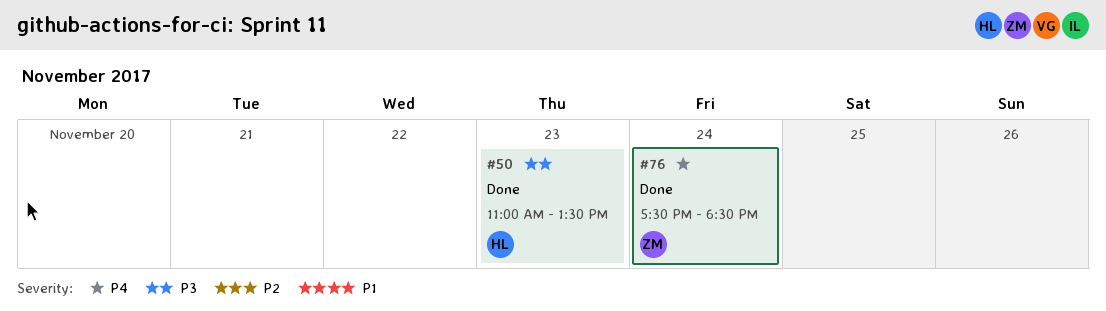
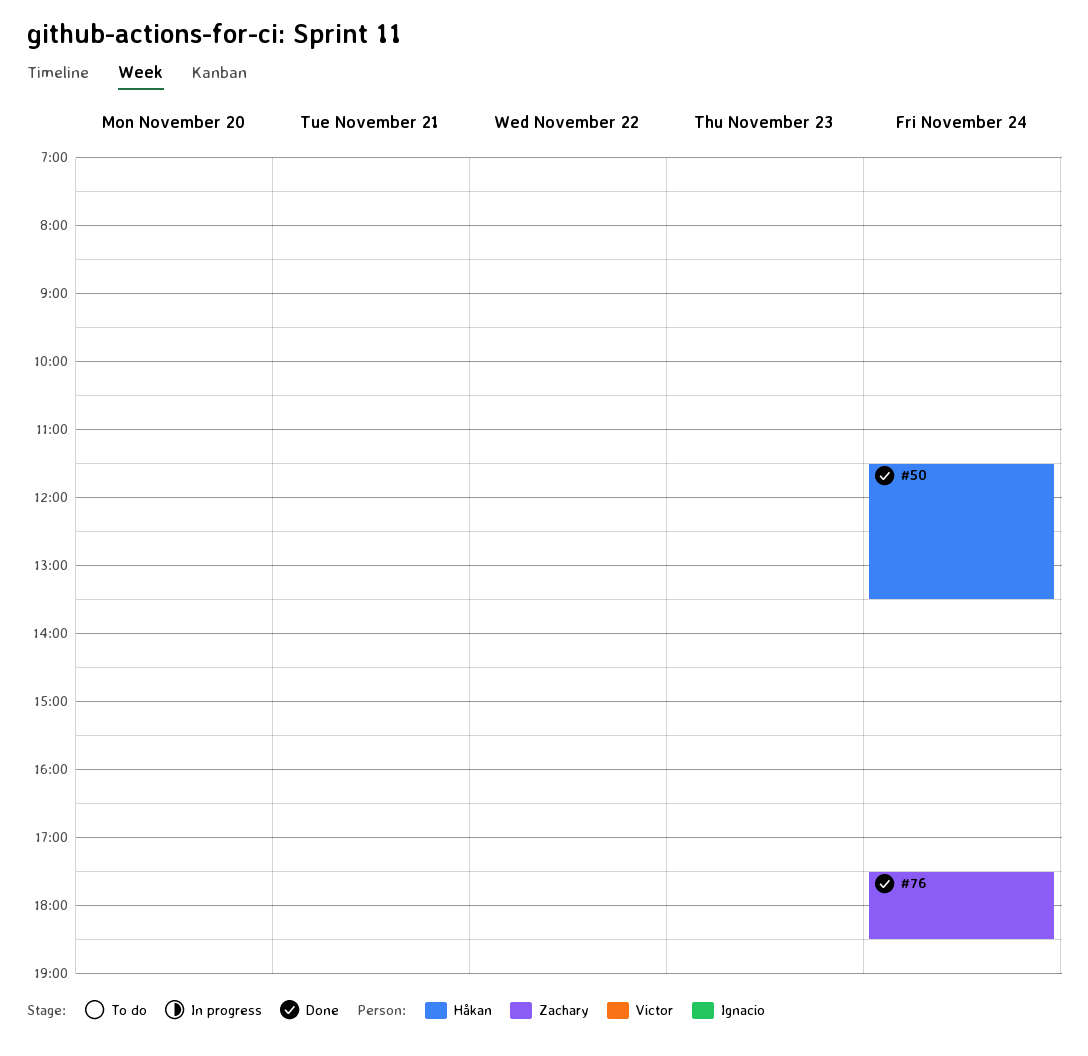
#50, day: Nov 23 -> Nov 24
#50, begins: 11:00 -> 11:30

